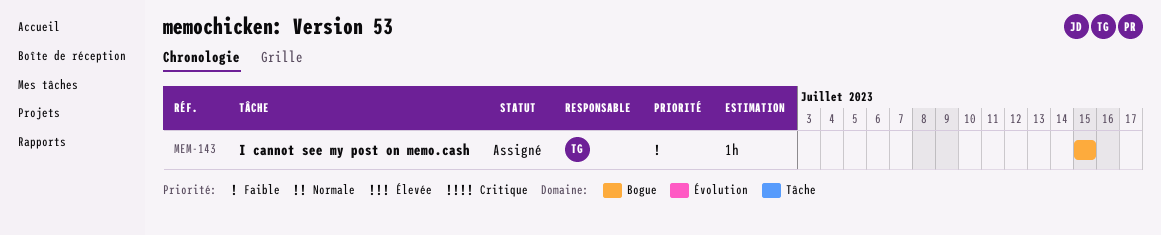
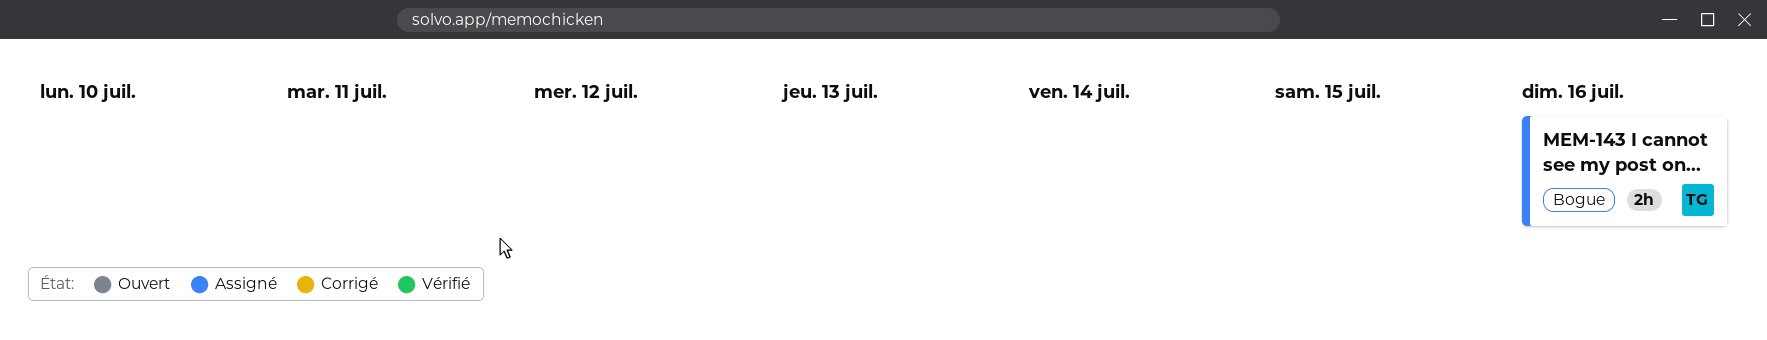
MEM-143, estimate: 1h -> 2h
MEM-143, due: Jul 15 -> Jul 16

